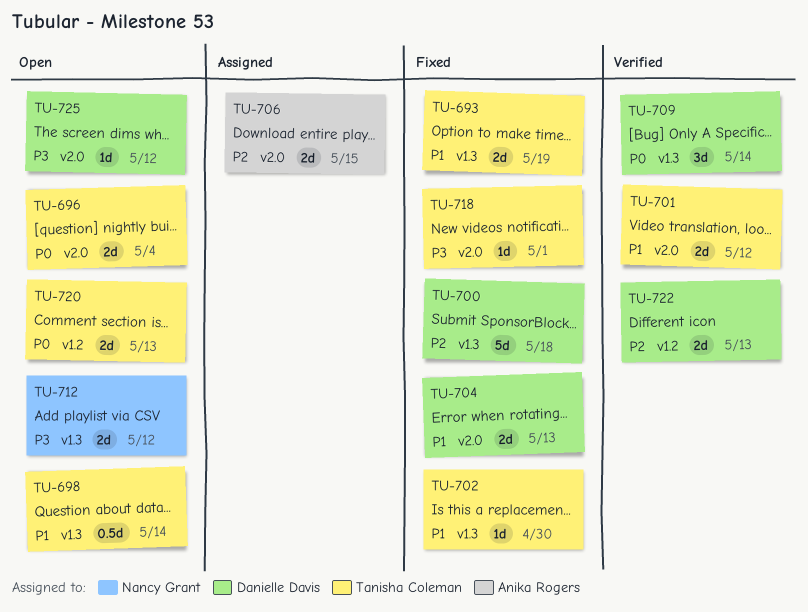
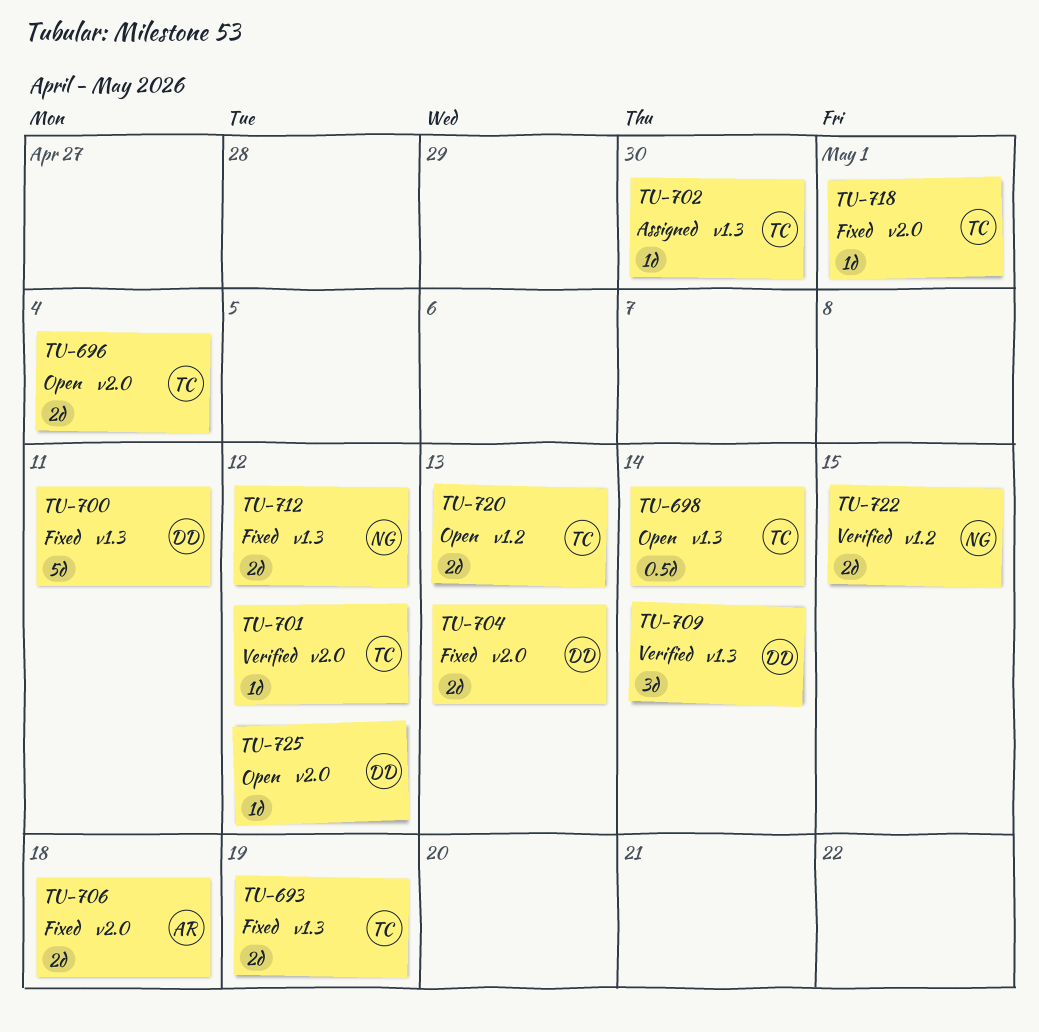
TU-700, due: May 18 -> May 11
TU-701, estimate: 2d -> 1d
TU-702, status: Fixed -> Assigned
TU-706, status: Assigned -> Fixed
TU-706, due: May 15 -> May 18
TU-712, status: Open -> Fixed
TU-722, owner: Danielle Davis -> Nancy Grant
TU-722, due: May 13 -> May 15

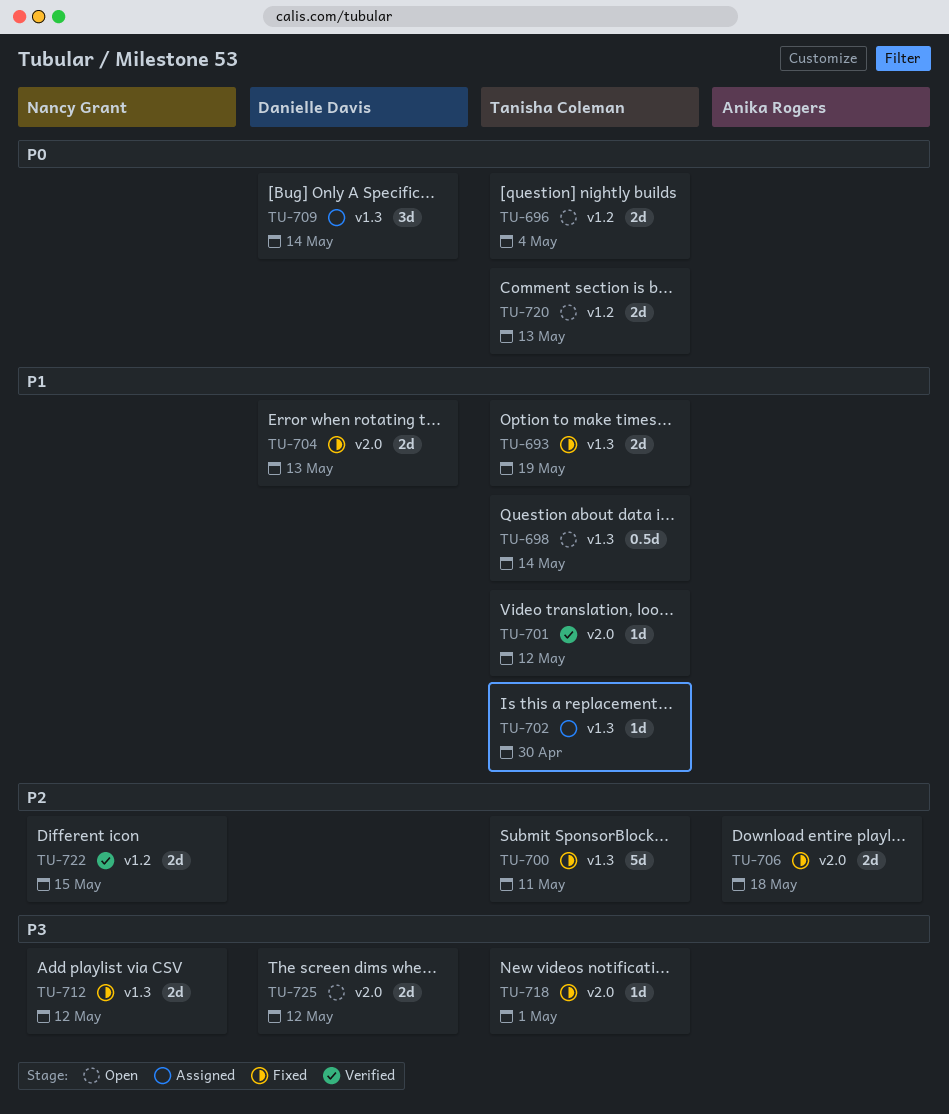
TU-696, label: v2.0 -> v1.2
TU-700, owner: Danielle Davis -> Tanisha Coleman
TU-709, status: Verified -> Assigned
TU-725, estimate: 1d -> 2d

